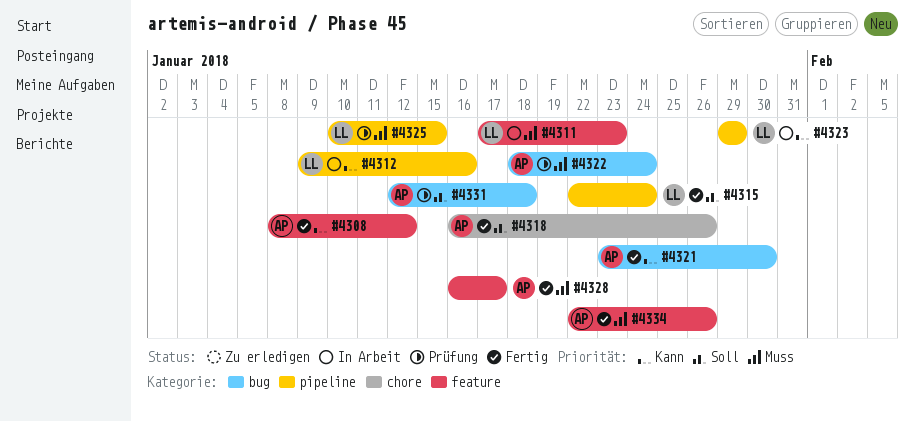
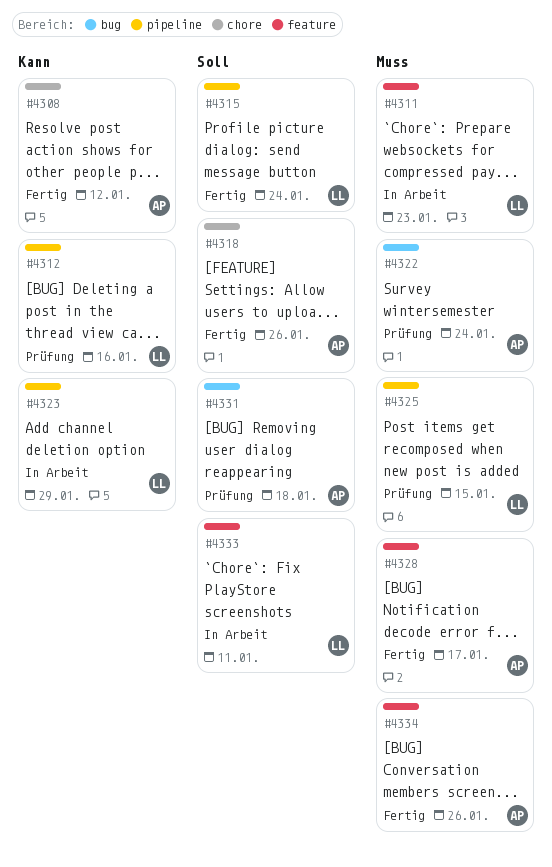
#4308, label: feature -> chore
#4312, status: In Arbeit -> Prüfung
#4321: present -> none
#4333: none -> present

